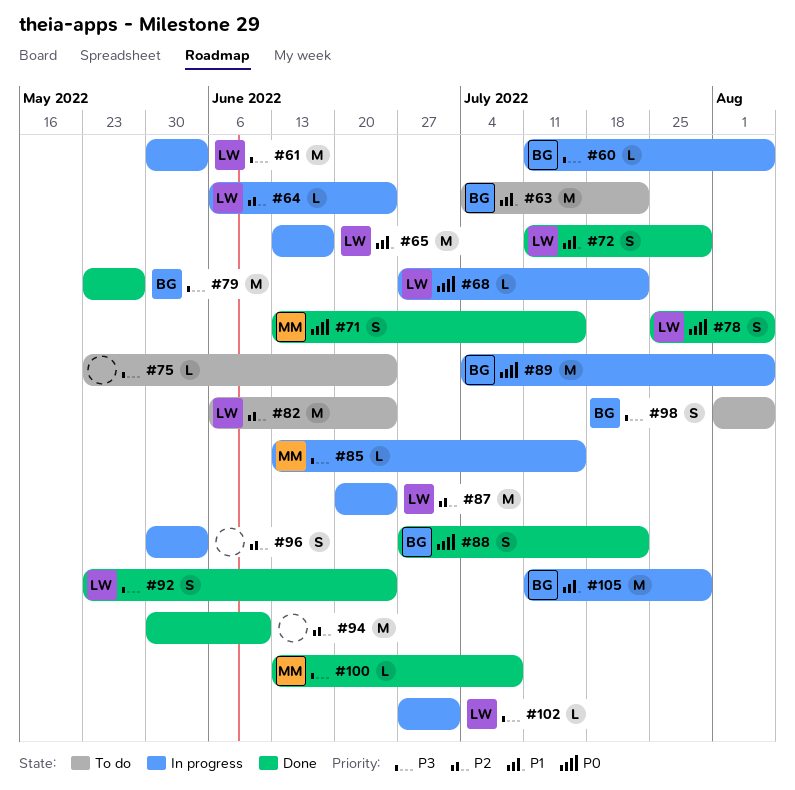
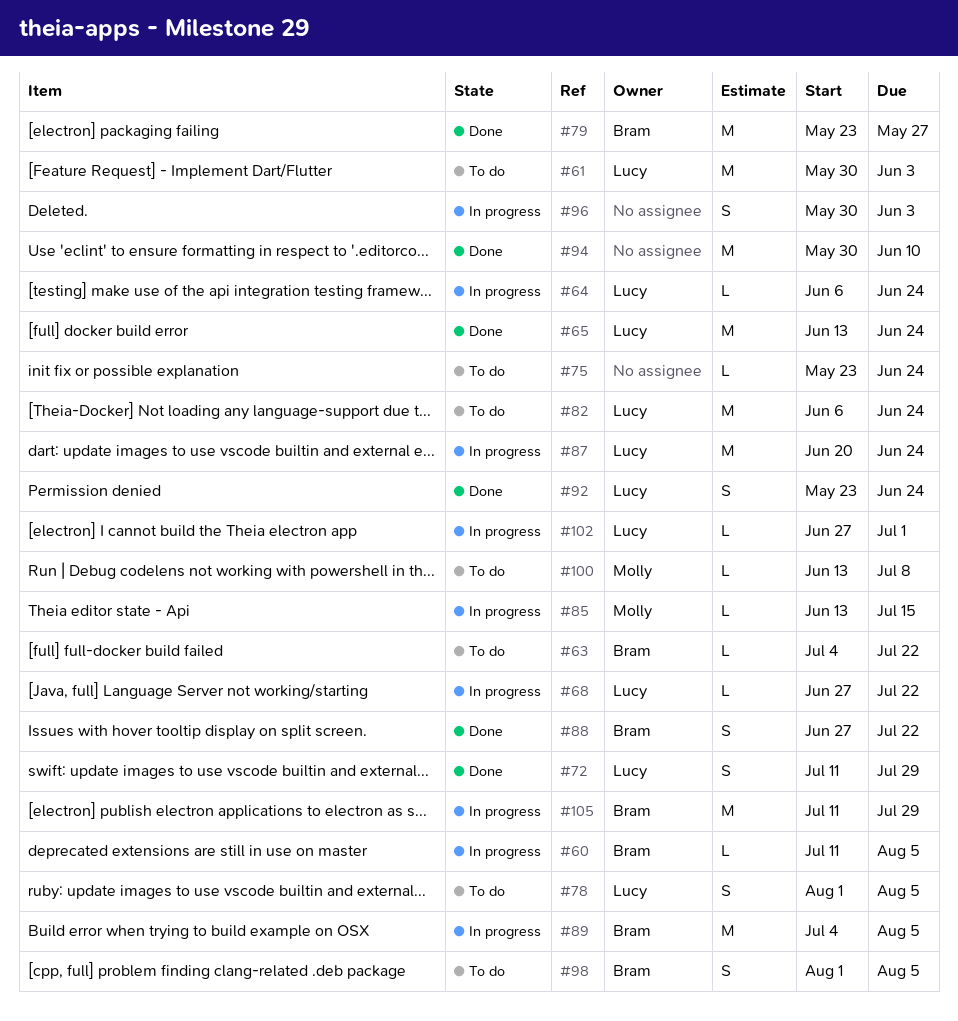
#61, status: In progress -> To do
#63, estimate: M -> L
#65, status: In progress -> Done
#65, due: Jun 17 -> Jun 24
#71: present -> none
#78, status: Done -> To do
#78, start: Jul 25 -> Aug 1
#100, status: Done -> To do

